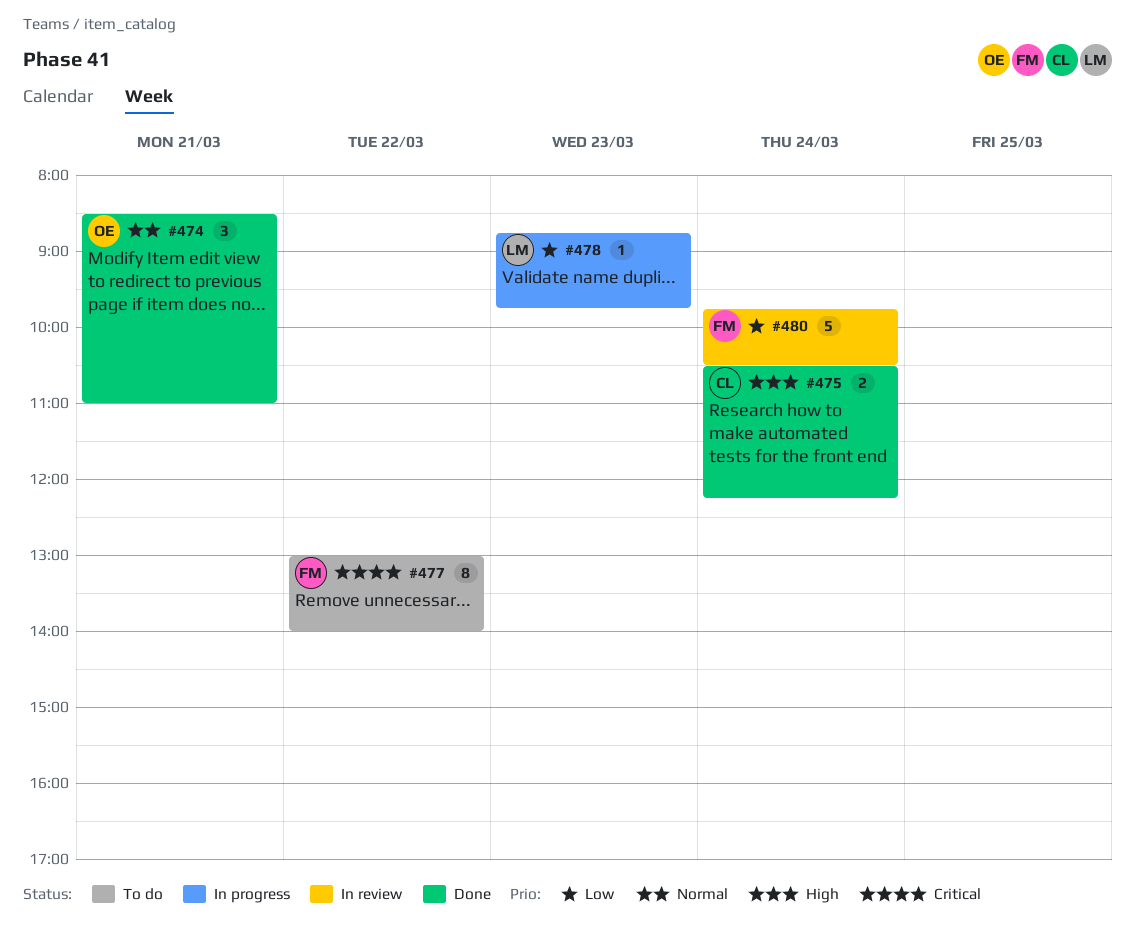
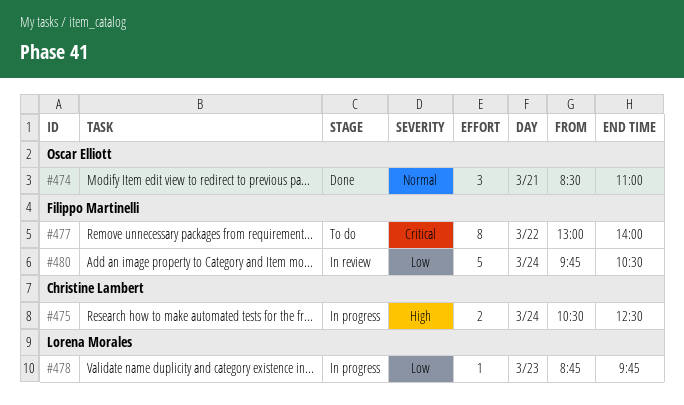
#475, status: Done -> In progress
#475, ends: 12:15 -> 12:30

